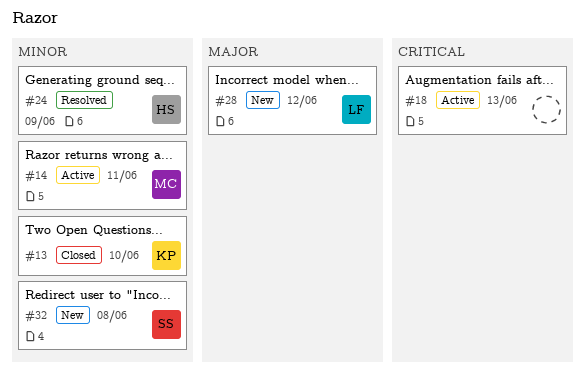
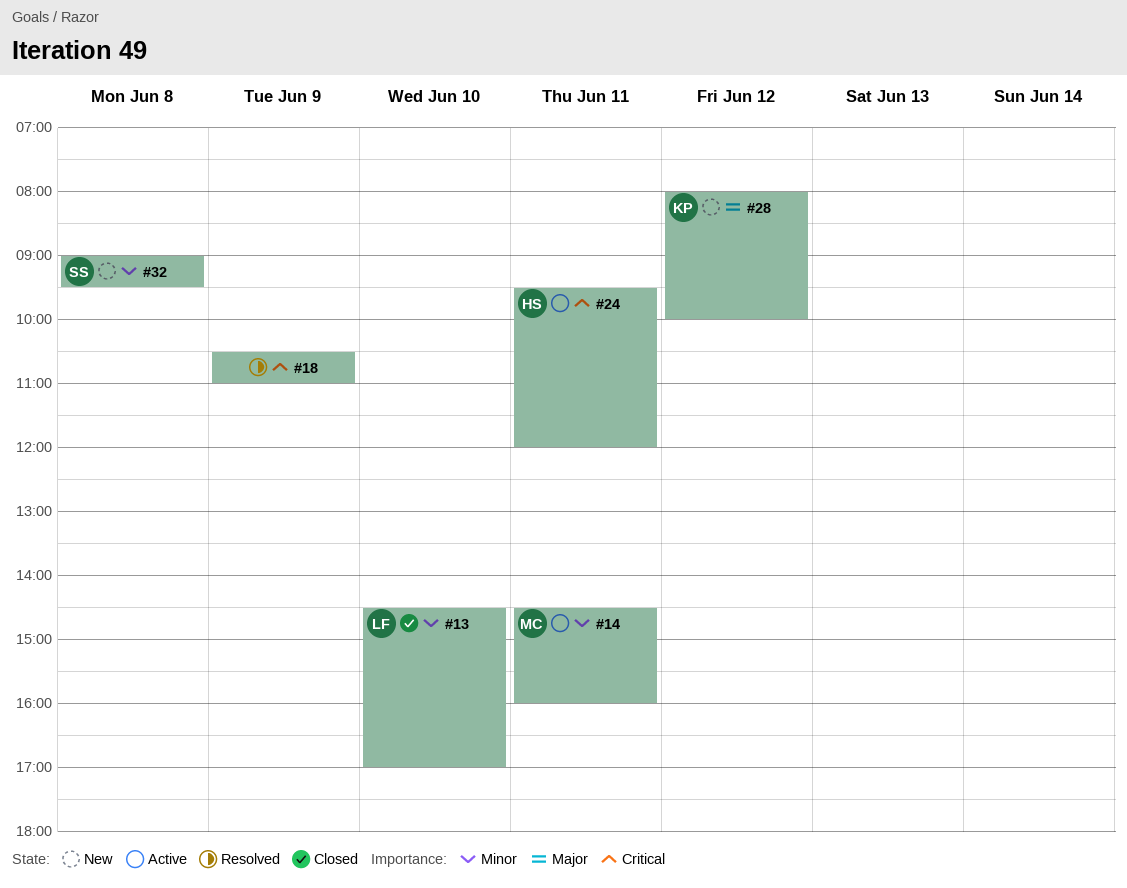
#13, owner: KP -> LF
#18, status: Active -> Resolved
#18, day: Jun 13 -> Jun 9
#24, status: Resolved -> Active
#24, priority: Minor -> Critical
#24, day: Jun 9 -> Jun 11
#28, owner: LF -> KP

